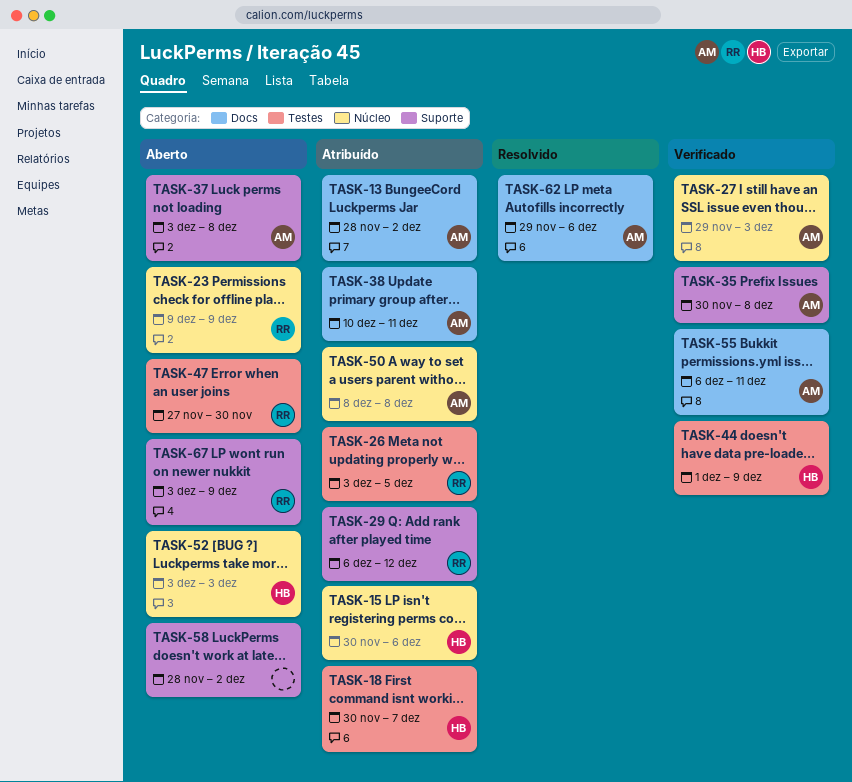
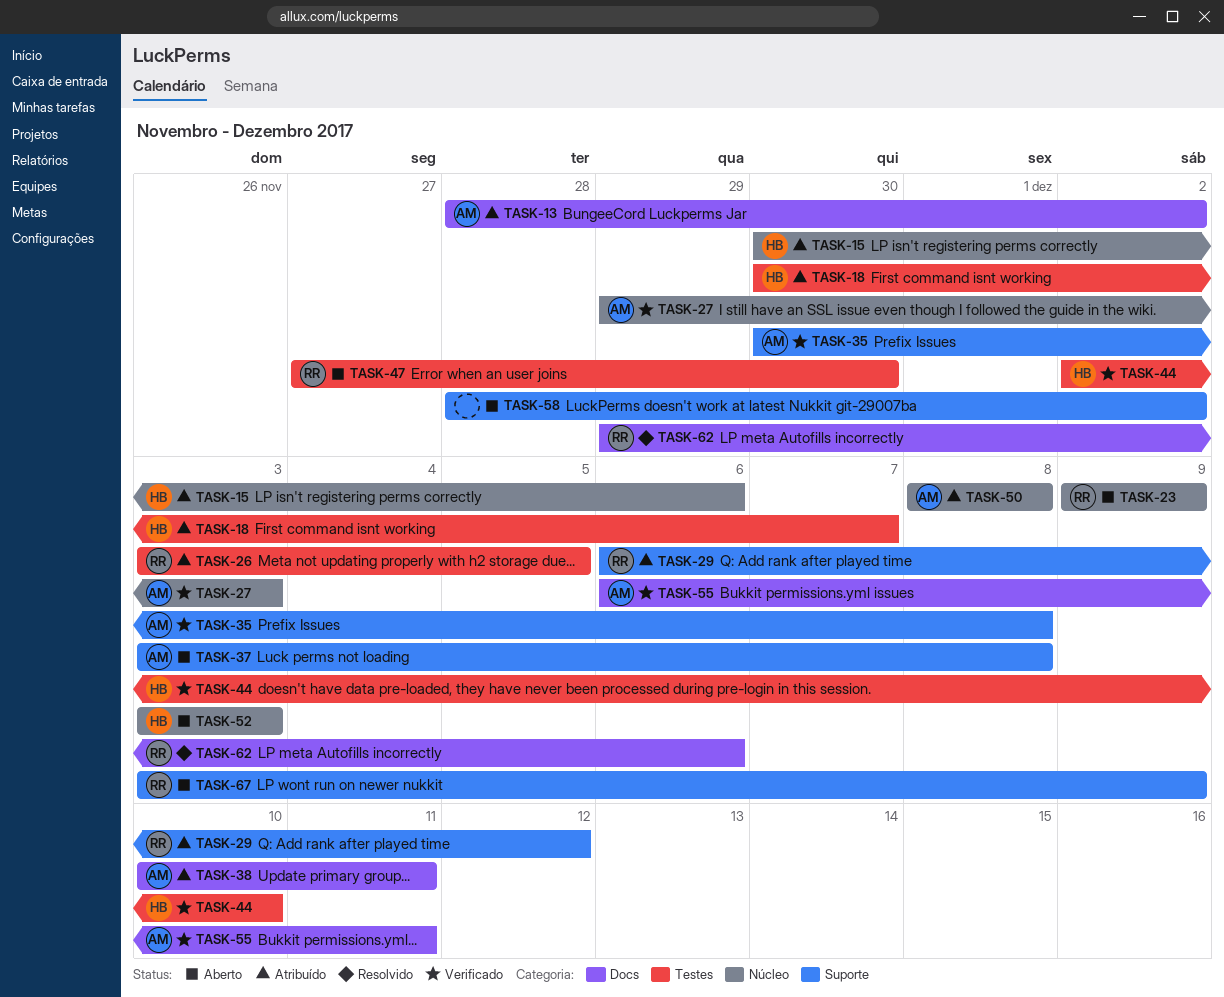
TASK-44, start: Dec 1 -> Dec 2
TASK-44, due: Dec 9 -> Dec 10
TASK-62, owner: AM -> RR

